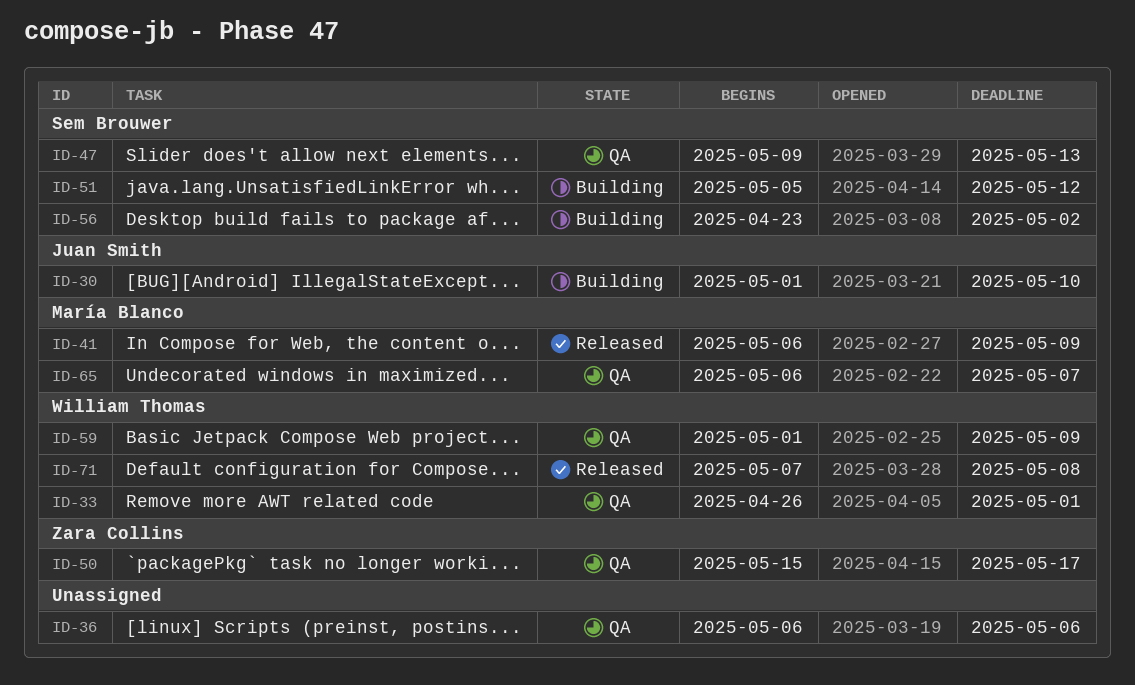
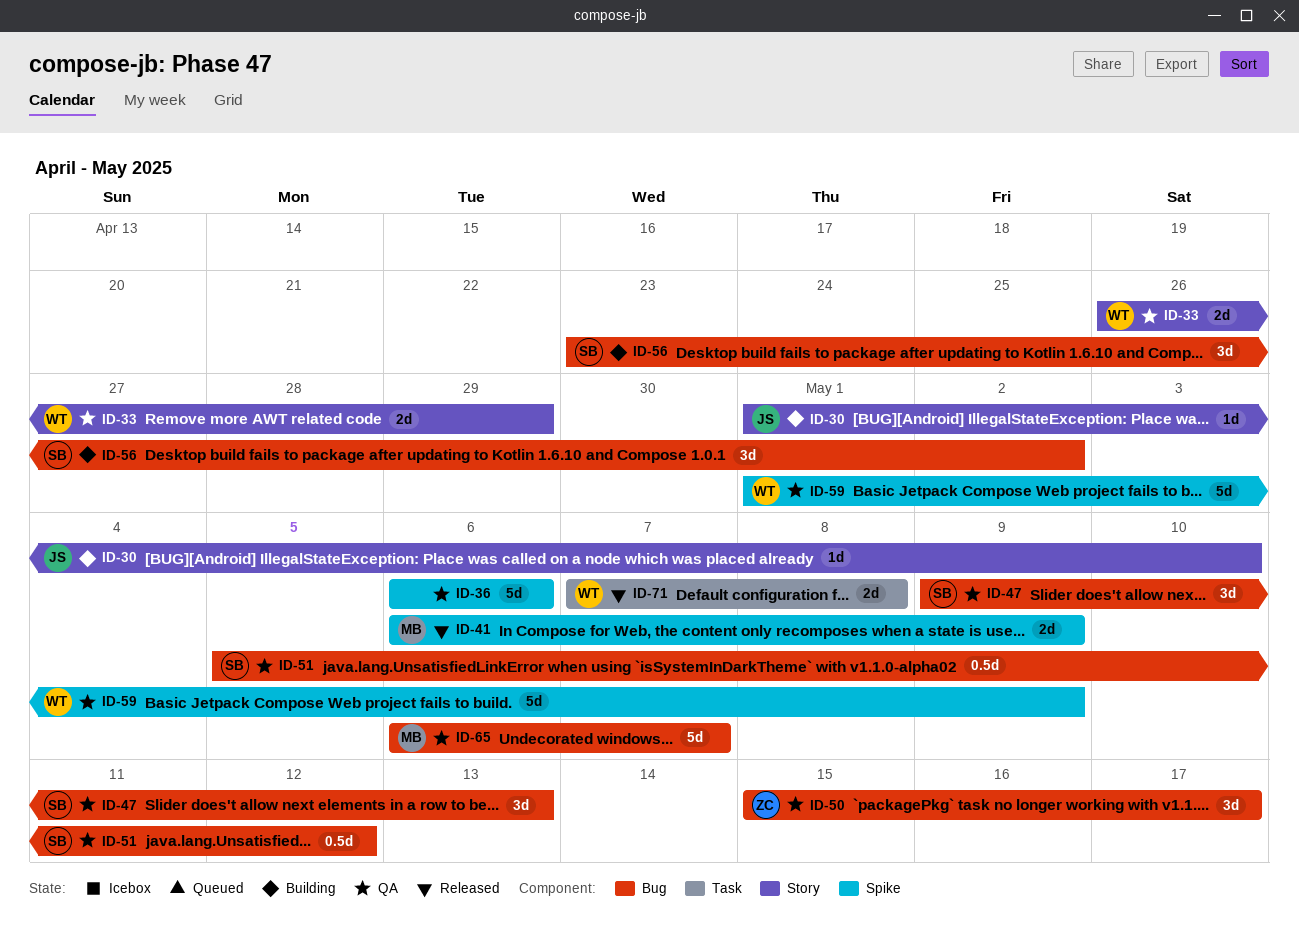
ID-33, due: May 1 -> Apr 29
ID-51, status: Building -> QA

